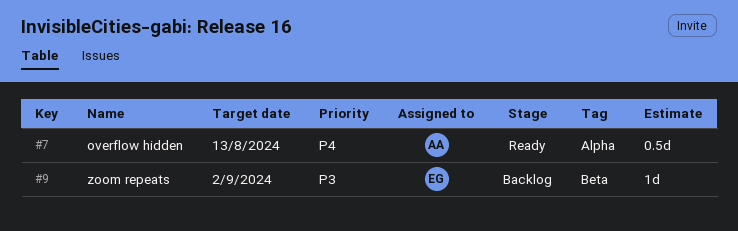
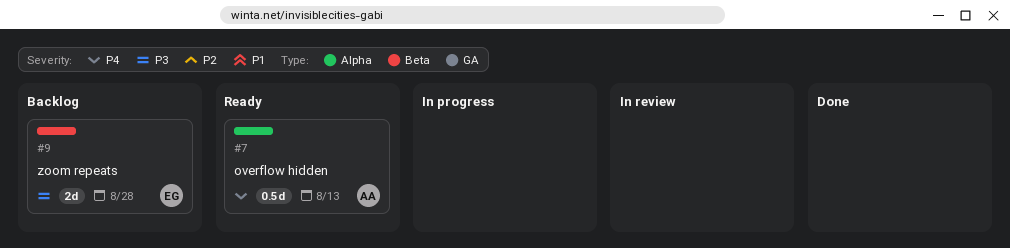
#9, estimate: 1d -> 2d
#9, due: Sep 2 -> Aug 28

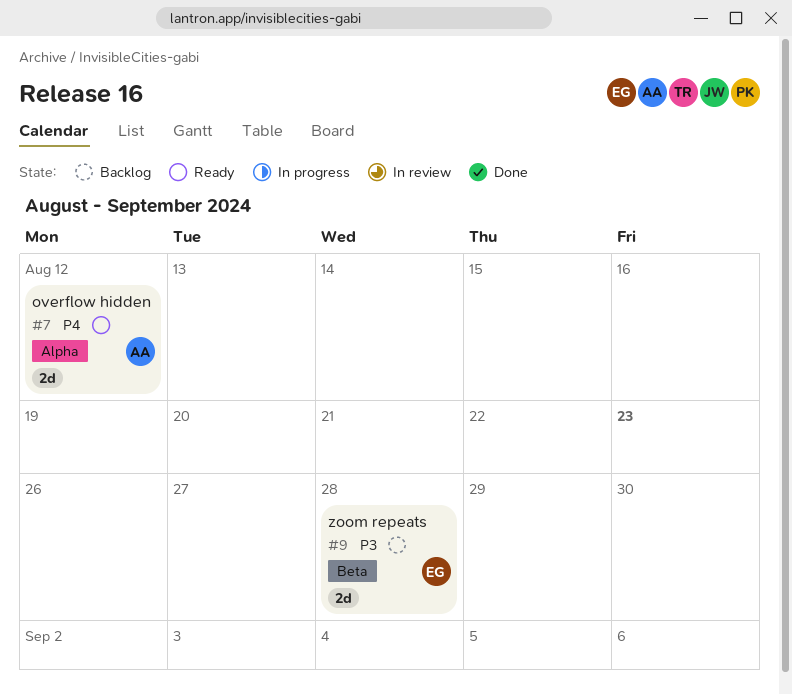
#7, estimate: 0.5d -> 2d
#7, due: Aug 13 -> Aug 12

